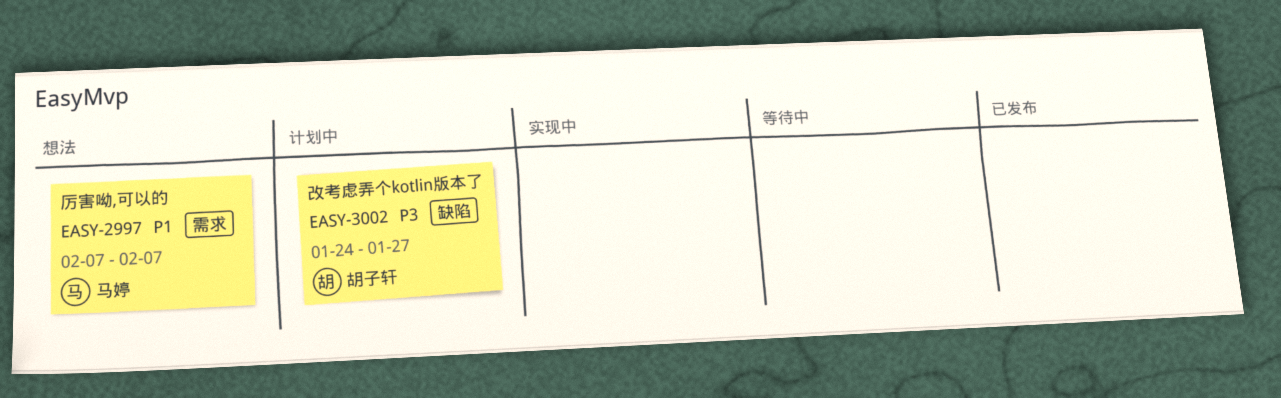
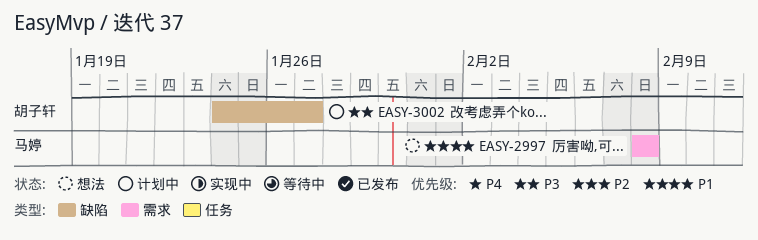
EASY-2997, start: Feb 7 -> Feb 8
EASY-2997, due: Feb 7 -> Feb 8

